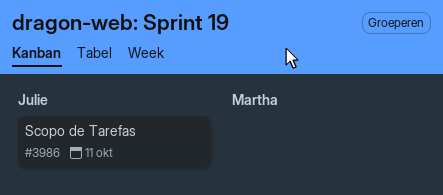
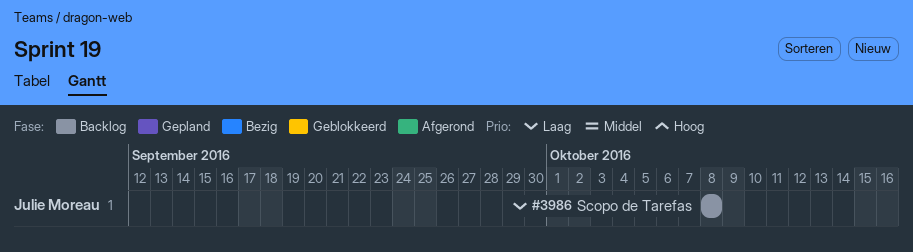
#3986, due: Oct 11 -> Oct 8

